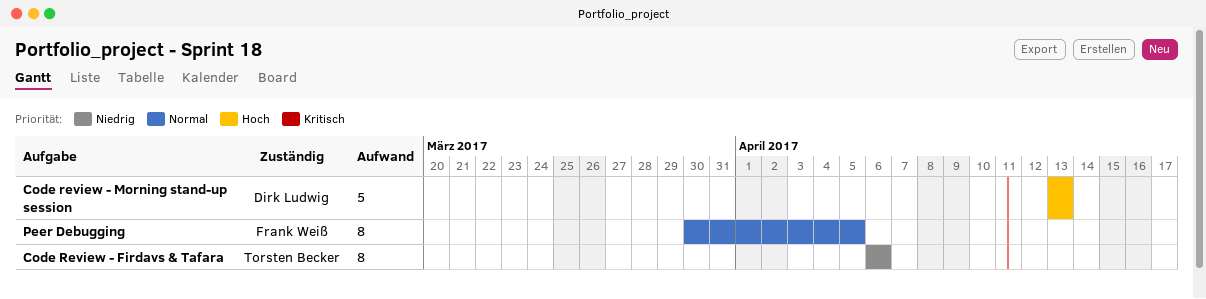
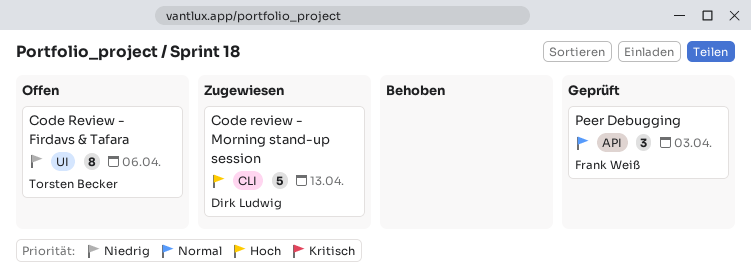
Peer Debugging, estimate: 8 -> 3
Peer Debugging, due: Apr 5 -> Apr 3

